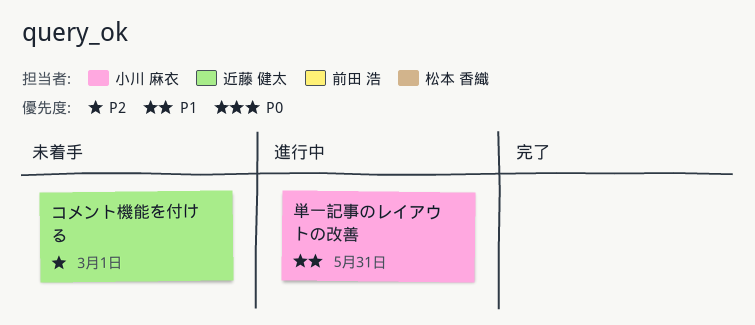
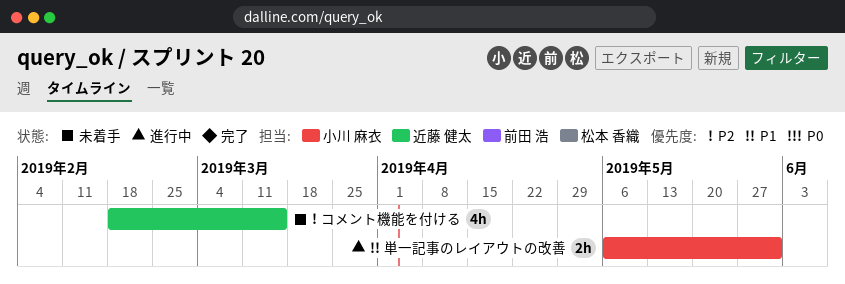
コメント機能を付ける, due: Mar 1 -> Mar 15

